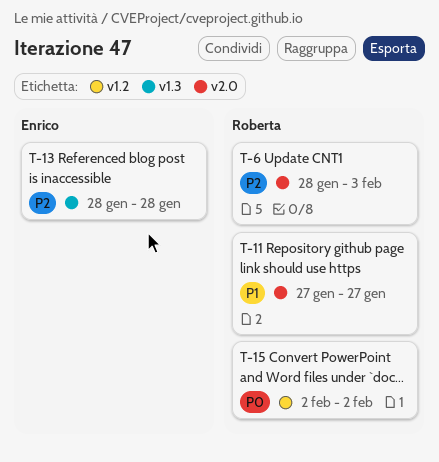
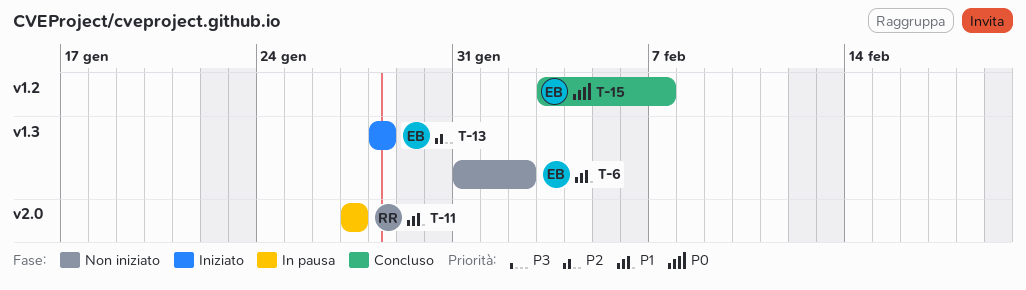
T-6, owner: Roberta -> Enrico
T-6, priority: P2 -> P1
T-6, label: v2.0 -> v1.3
T-6, start: Jan 28 -> Jan 31
T-6, due: Feb 3 -> Feb 2
T-15, owner: Roberta -> Enrico
T-15, start: Feb 2 -> Feb 3
T-15, due: Feb 2 -> Feb 7

